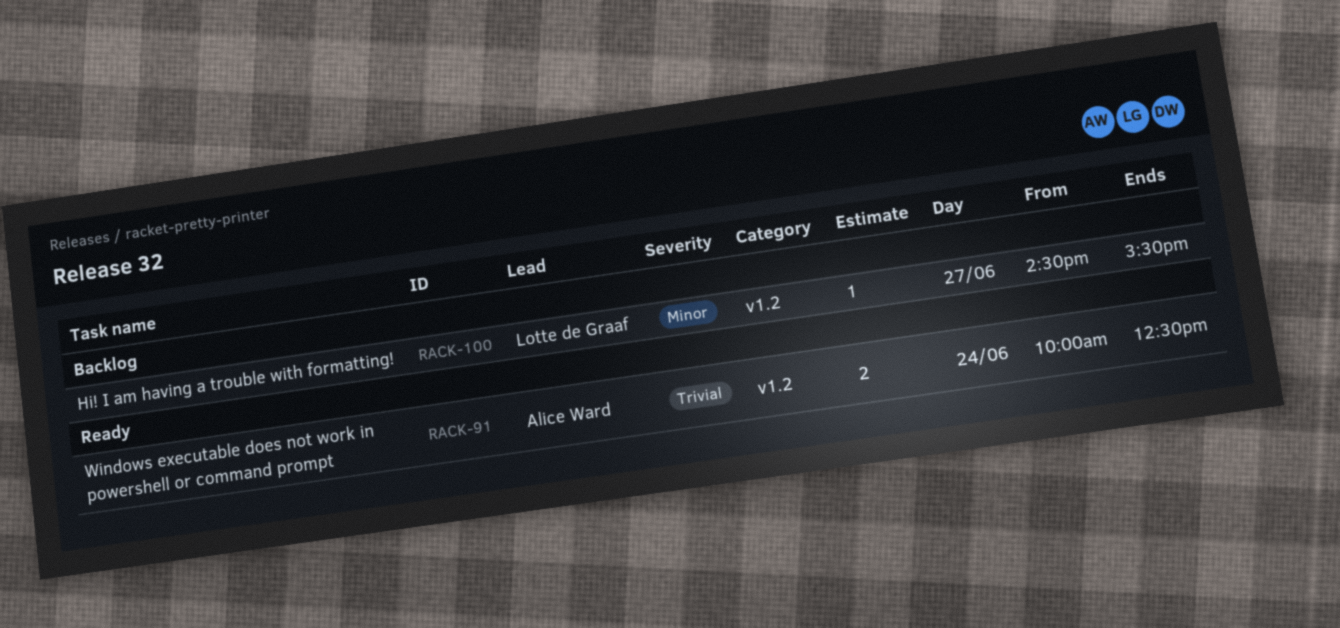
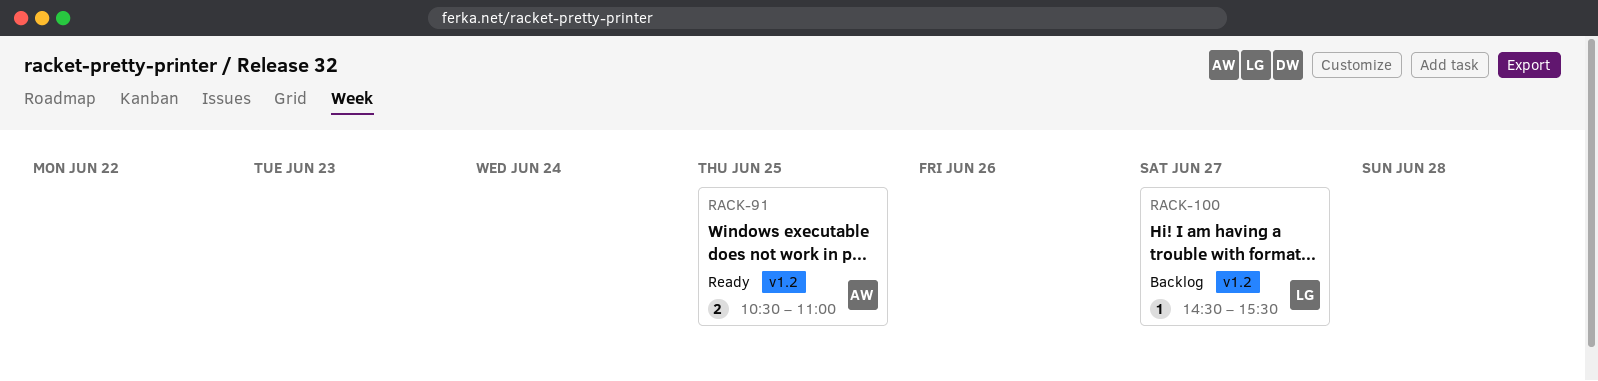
RACK-91, day: Jun 24 -> Jun 25
RACK-91, begins: 10:00 -> 10:30
RACK-91, ends: 12:30 -> 11:00

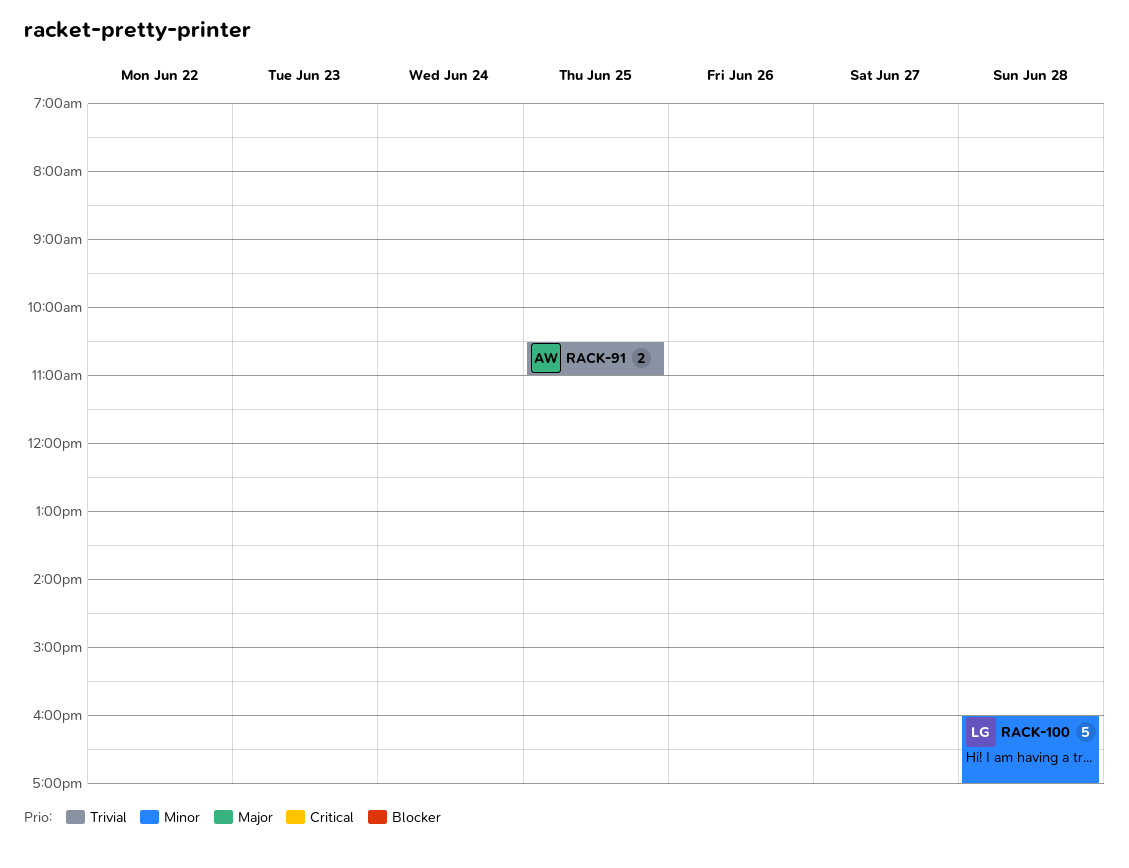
RACK-100, estimate: 1 -> 5
RACK-100, day: Jun 27 -> Jun 28
RACK-100, begins: 14:30 -> 16:00
RACK-100, ends: 15:30 -> 17:00

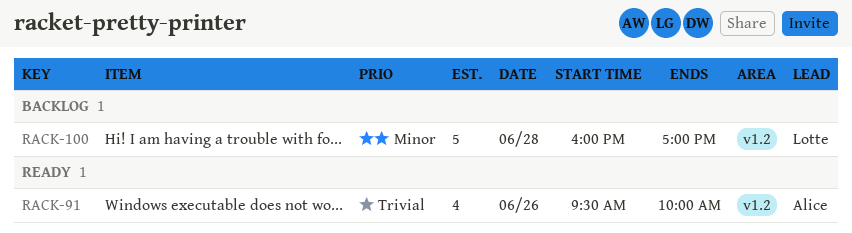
RACK-91, estimate: 2 -> 4
RACK-91, day: Jun 25 -> Jun 26
RACK-91, begins: 10:30 -> 09:30
RACK-91, ends: 11:00 -> 10:00

